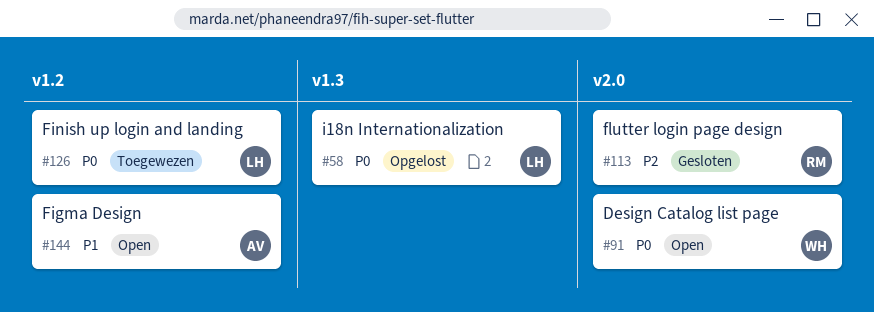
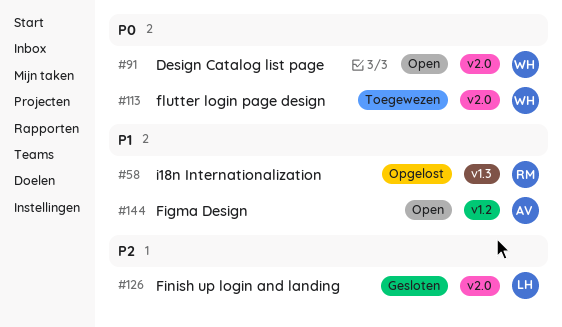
#58, owner: LH -> RM
#58, priority: P0 -> P1
#113, status: Gesloten -> Toegewezen
#113, owner: RM -> WH
#113, priority: P2 -> P0
#126, status: Toegewezen -> Gesloten
#126, priority: P0 -> P2
#126, label: v1.2 -> v2.0

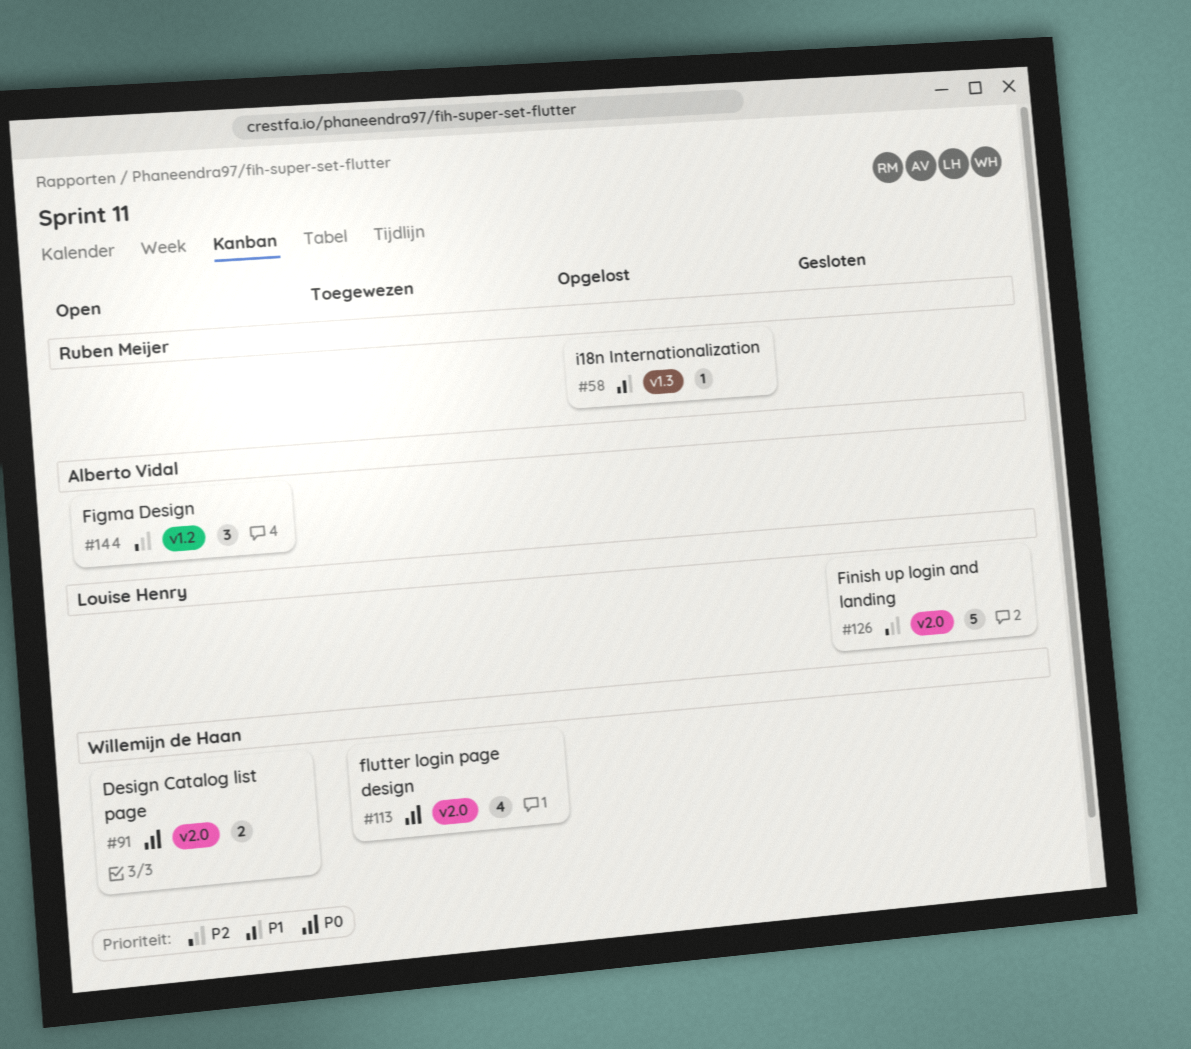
#144, priority: P1 -> P2

